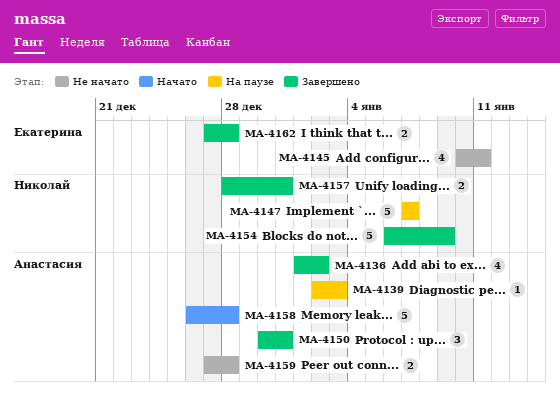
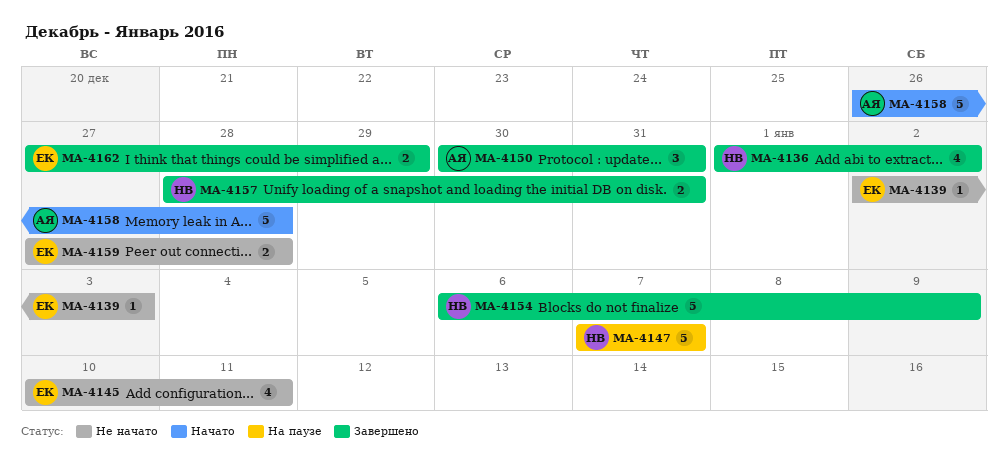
MA-4136, owner: Анастасия -> Николай
MA-4139, status: На паузе -> Не начато
MA-4139, owner: Анастасия -> Екатерина
MA-4159, owner: Анастасия -> Екатерина
MA-4162, due: Dec 28 -> Dec 29

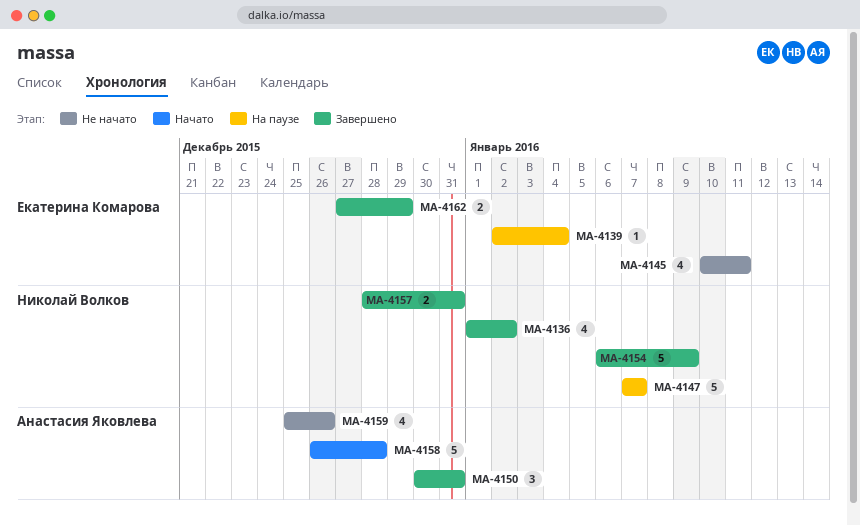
MA-4139, status: Не начато -> На паузе
MA-4139, due: Jan 3 -> Jan 4
MA-4159, owner: Екатерина Комарова -> Анастасия Яковлева
MA-4159, estimate: 2 -> 4
MA-4159, start: Dec 27 -> Dec 25
MA-4159, due: Dec 28 -> Dec 26

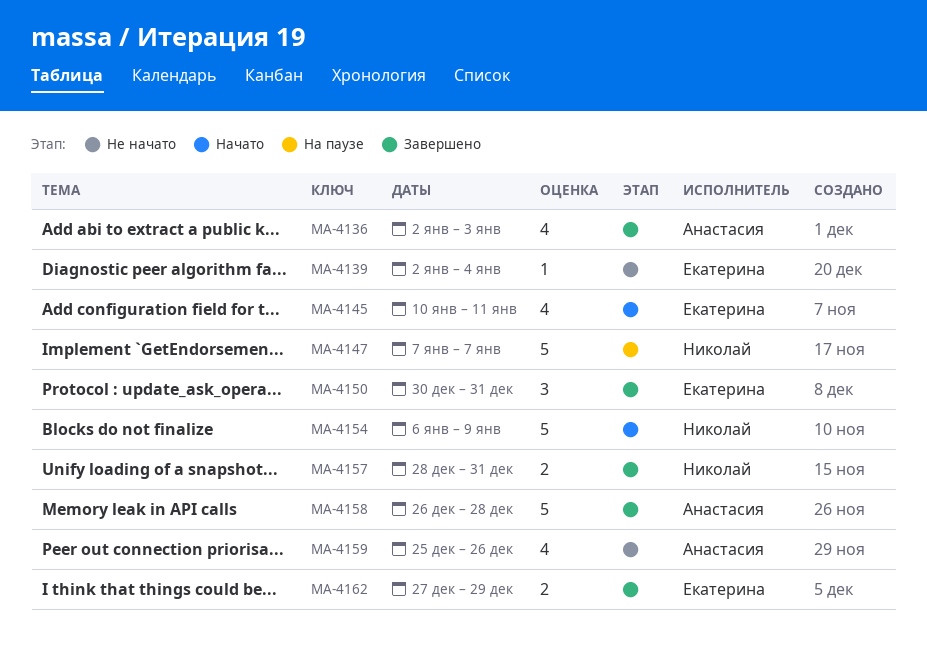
MA-4136, owner: Николай Волков -> Анастасия Яковлева
MA-4136, start: Jan 1 -> Jan 2
MA-4136, due: Jan 2 -> Jan 3
MA-4139, status: На паузе -> Не начато
MA-4145, status: Не начато -> Начато
MA-4150, owner: Анастасия Яковлева -> Екатерина Комарова
MA-4154, status: Завершено -> Начато
MA-4158, status: Начато -> Завершено

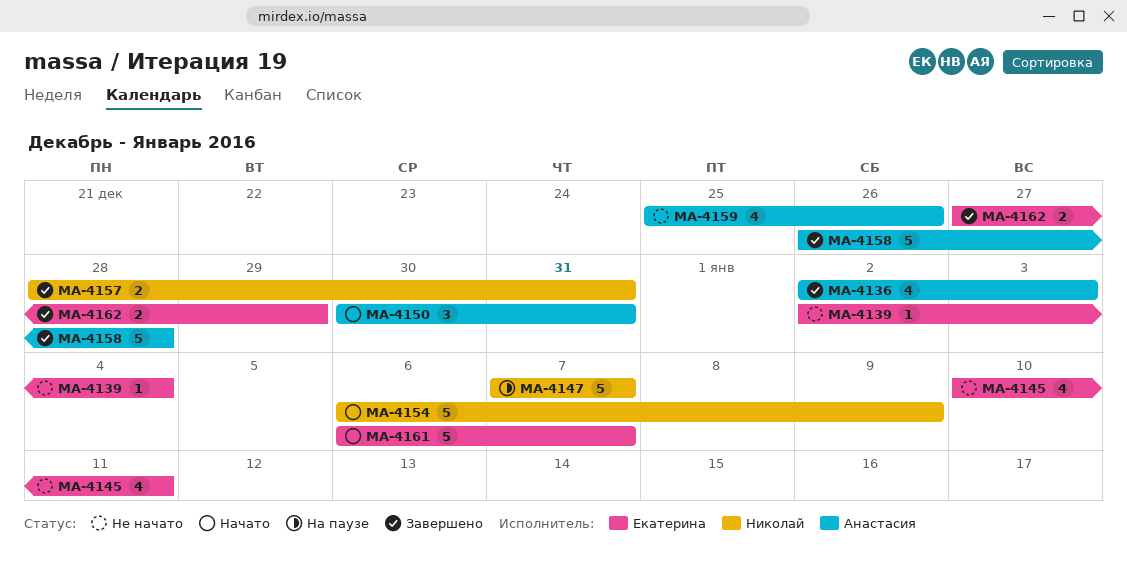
MA-4145, status: Начато -> Не начато
MA-4150, status: Завершено -> Начато
MA-4150, owner: Екатерина -> Анастасия
MA-4161: none -> present

